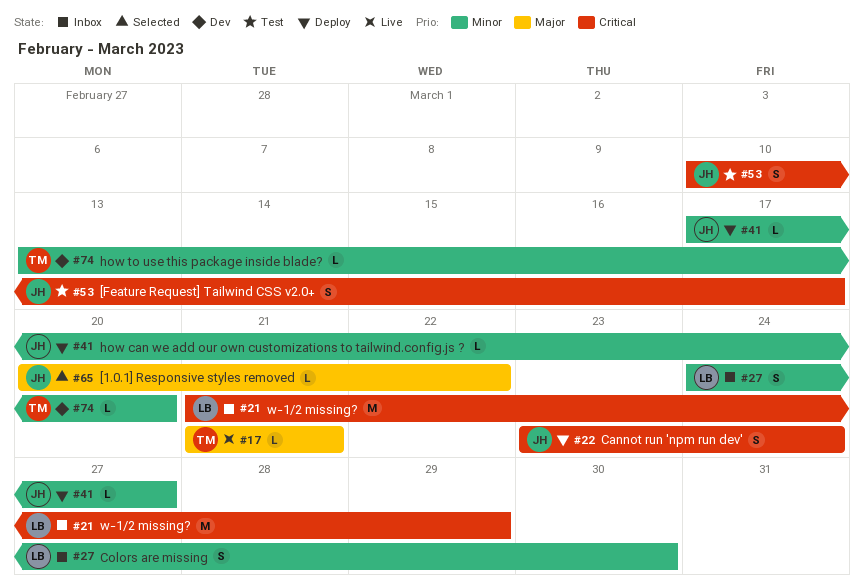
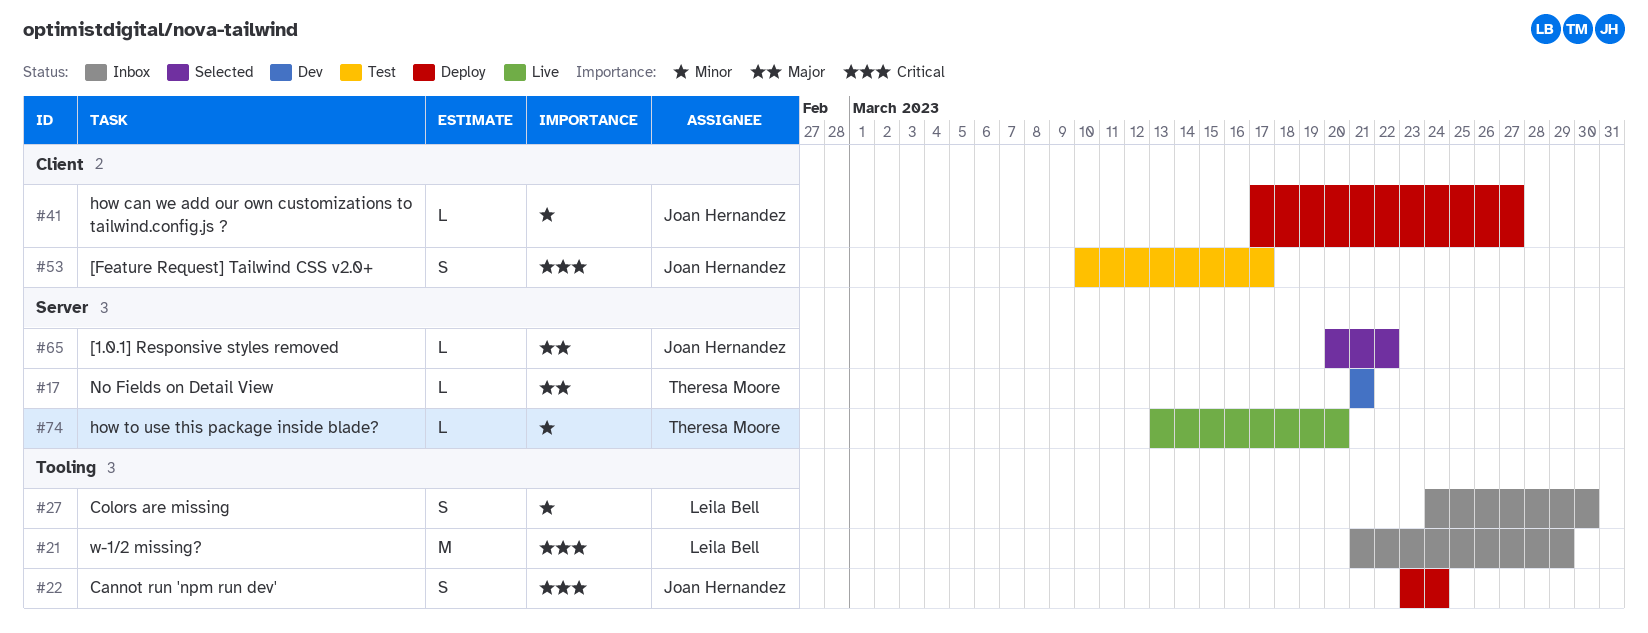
#17, status: Live -> Dev
#74, status: Dev -> Live

